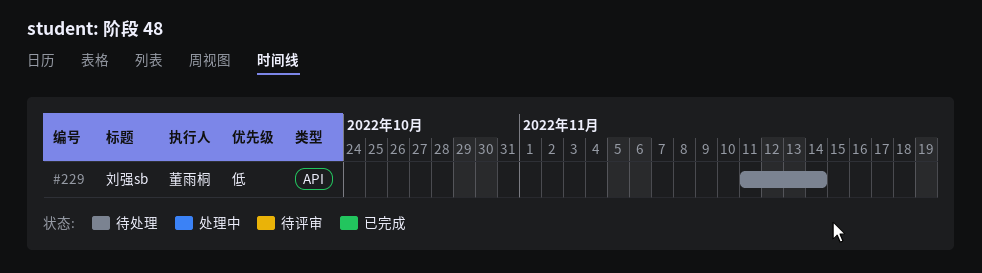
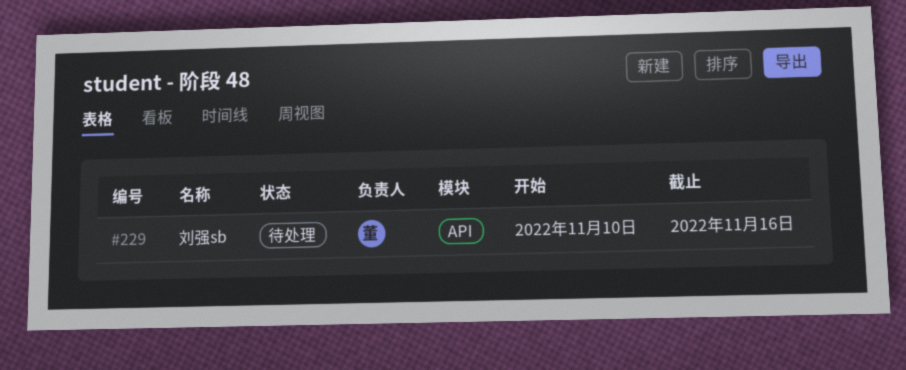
#229, start: Nov 11 -> Nov 10
#229, due: Nov 14 -> Nov 16

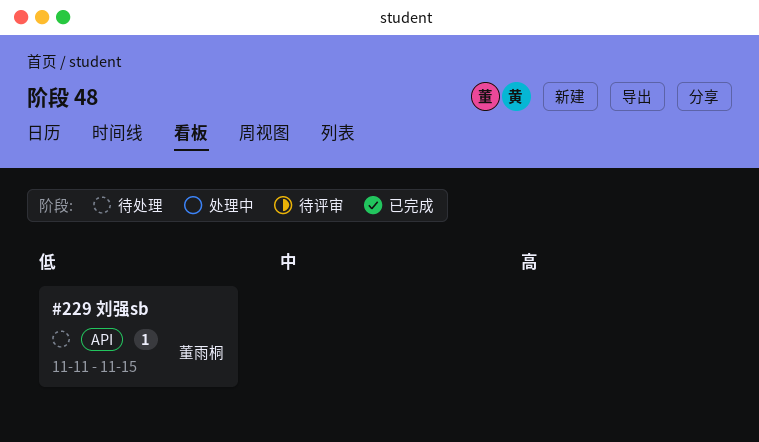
#229, start: Nov 10 -> Nov 11
#229, due: Nov 16 -> Nov 15

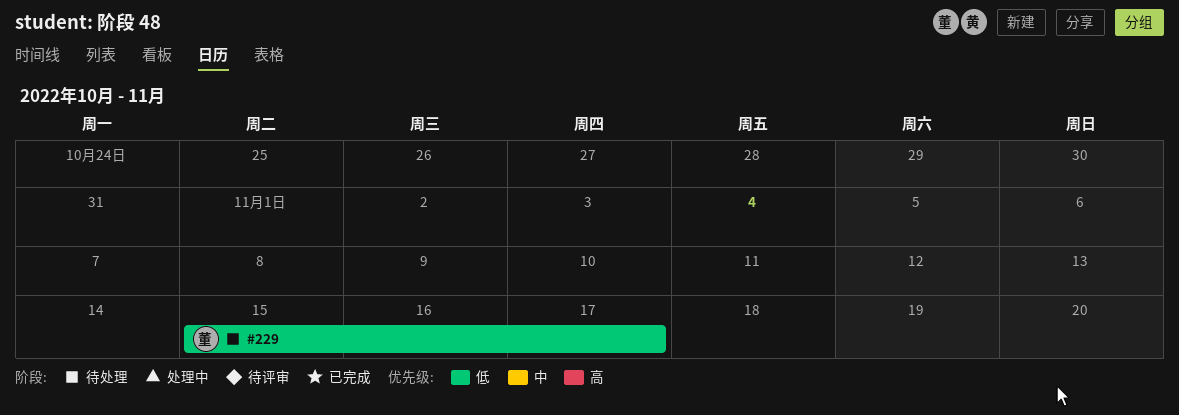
#229, start: Nov 11 -> Nov 15
#229, due: Nov 15 -> Nov 17

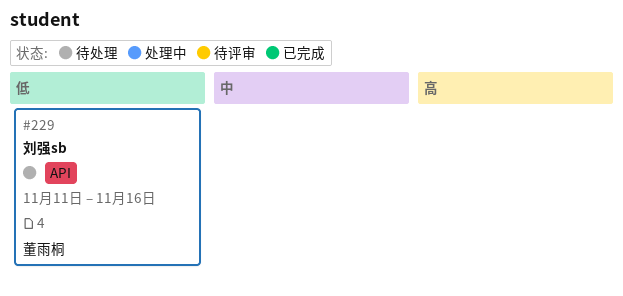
#229, start: Nov 15 -> Nov 11
#229, due: Nov 17 -> Nov 16

